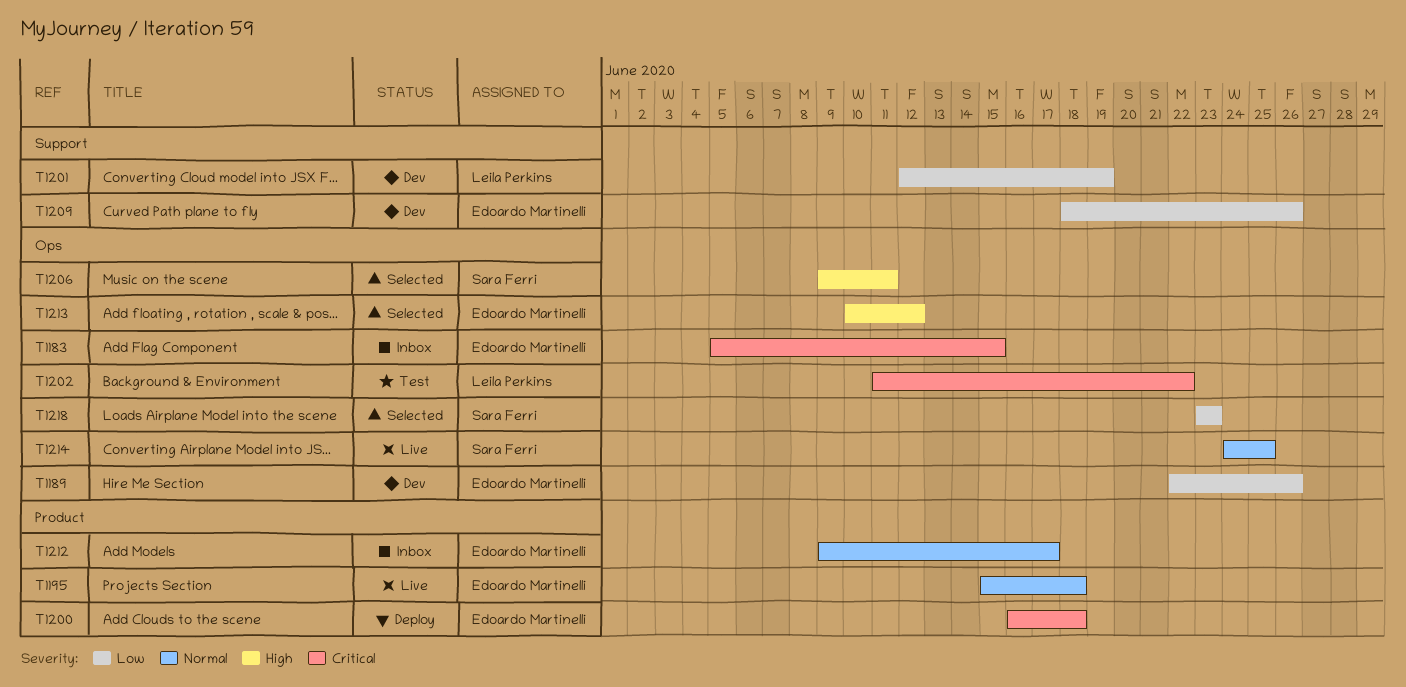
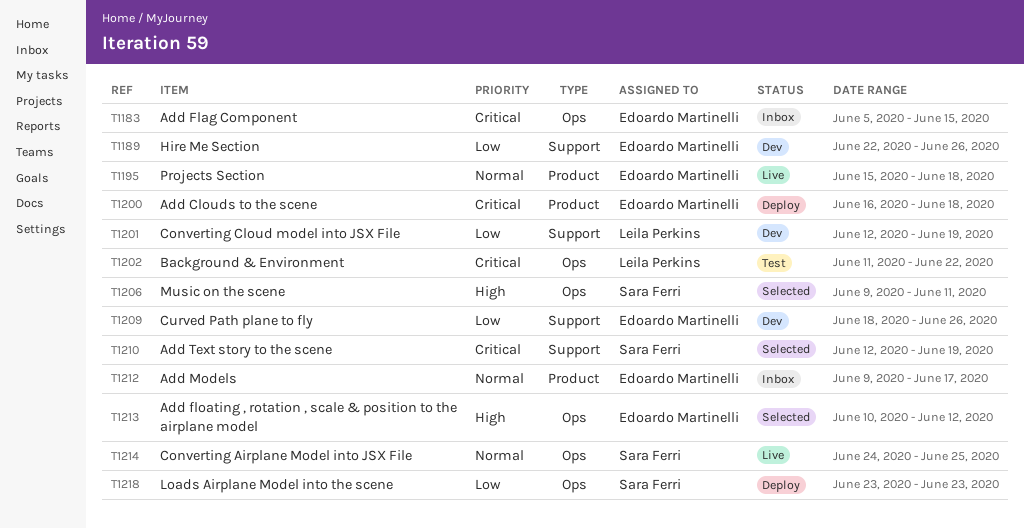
T1189, label: Ops -> Support
T1210: none -> present
T1218, status: Selected -> Deploy

